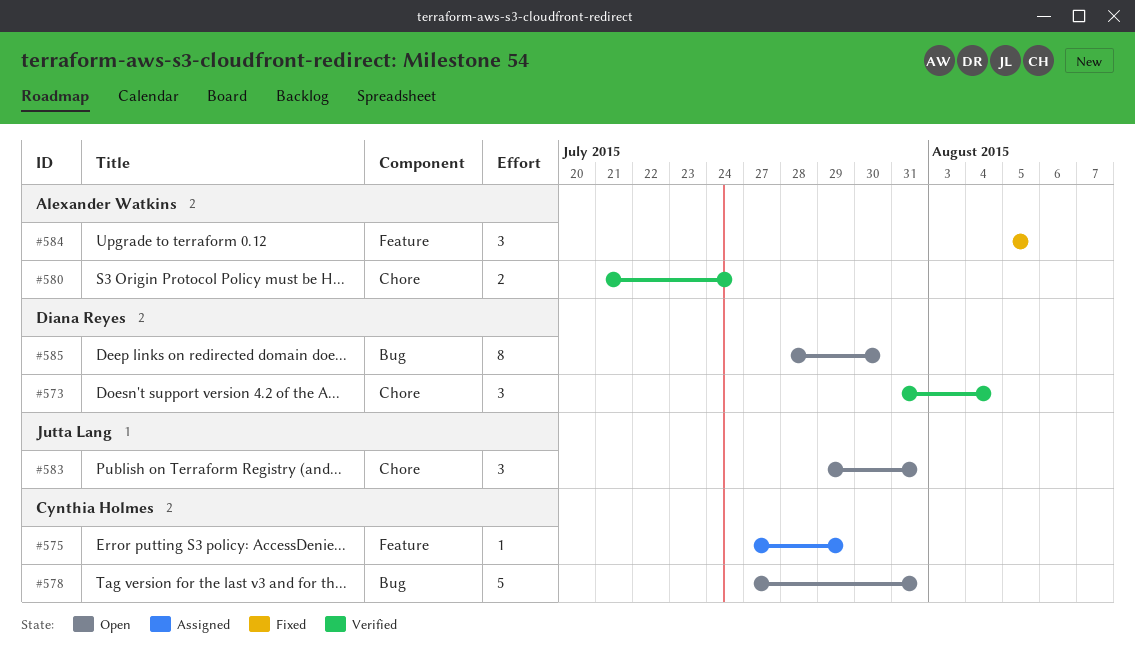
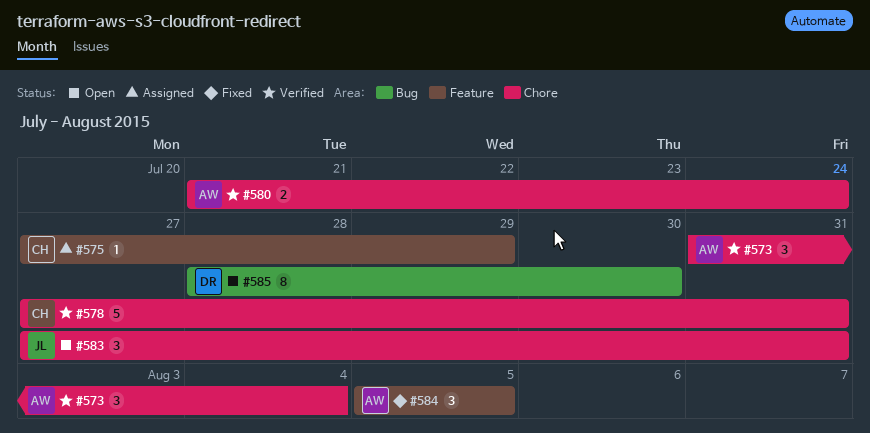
#573, owner: Diana Reyes -> Alexander Watkins
#578, status: Open -> Verified
#578, label: Bug -> Chore
#583, start: Jul 29 -> Jul 27

